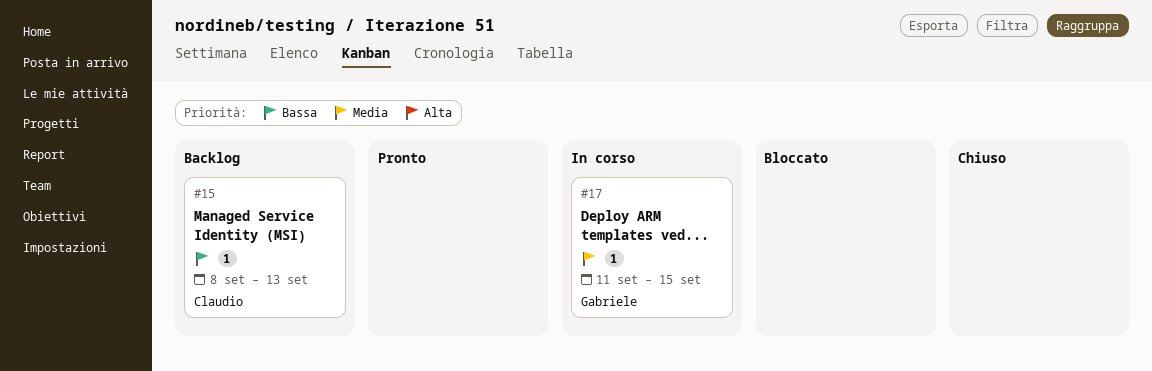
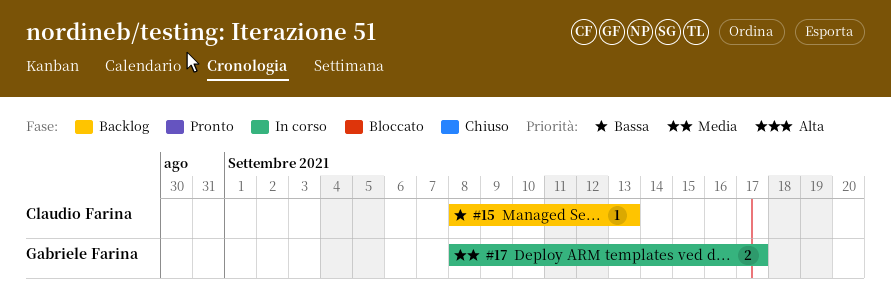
#17, estimate: 1 -> 2
#17, start: Sep 11 -> Sep 8
#17, due: Sep 15 -> Sep 17

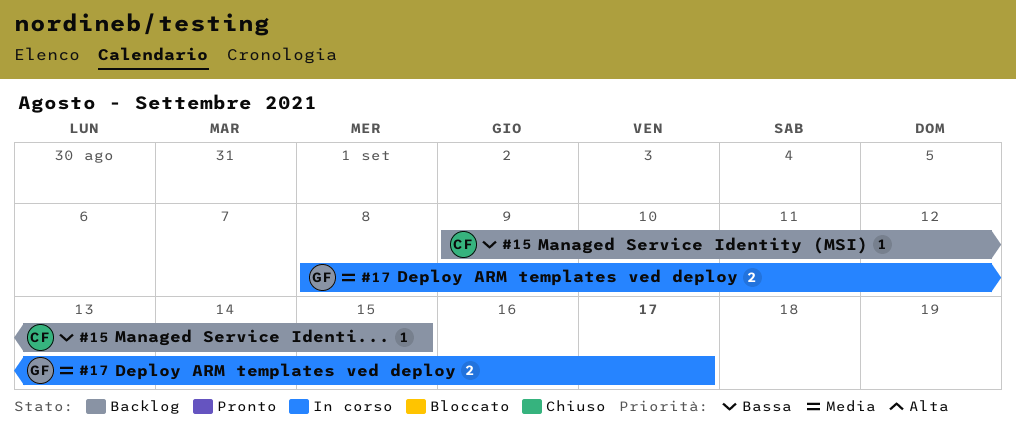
#15, start: Sep 8 -> Sep 9
#15, due: Sep 13 -> Sep 15

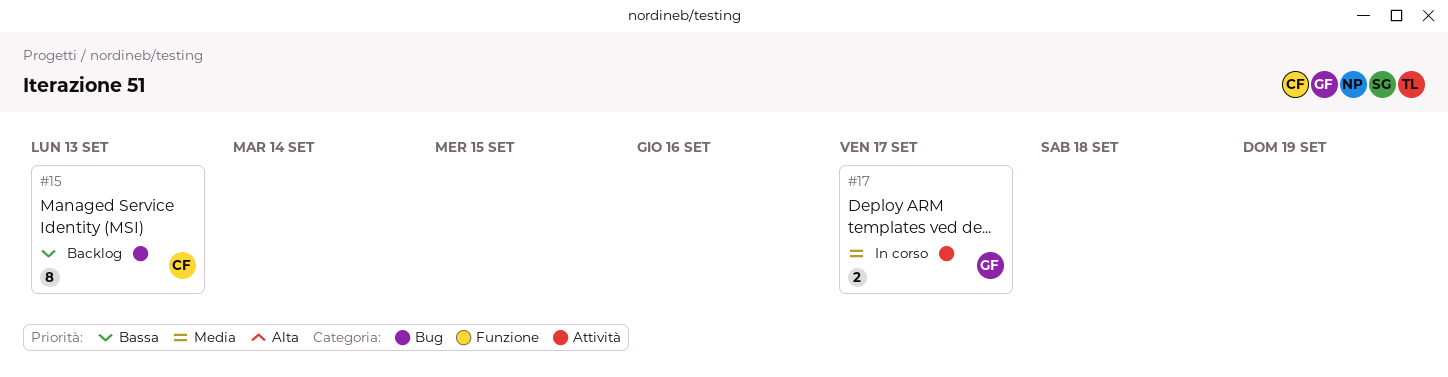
#15, estimate: 1 -> 8
#15, due: Sep 15 -> Sep 13

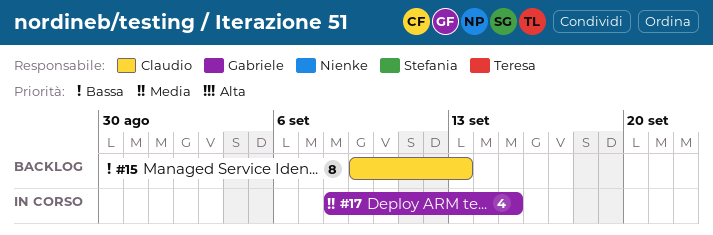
#17, estimate: 2 -> 4
#17, due: Sep 17 -> Sep 15

